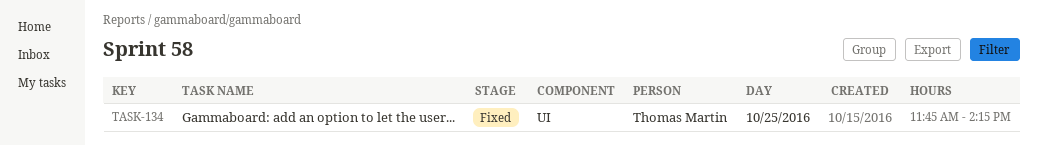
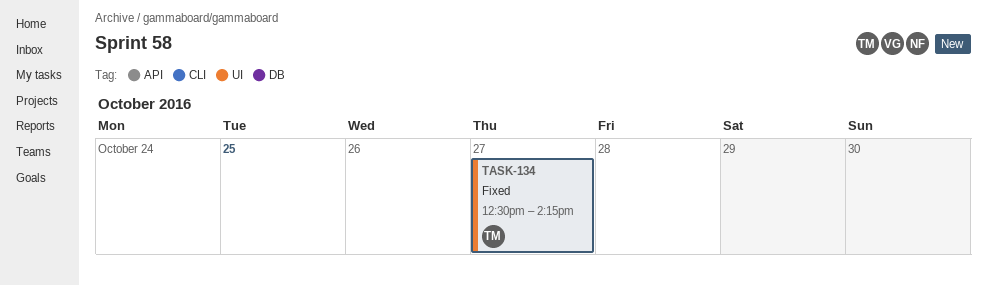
TASK-134, day: Oct 25 -> Oct 27
TASK-134, begins: 11:45 -> 12:30

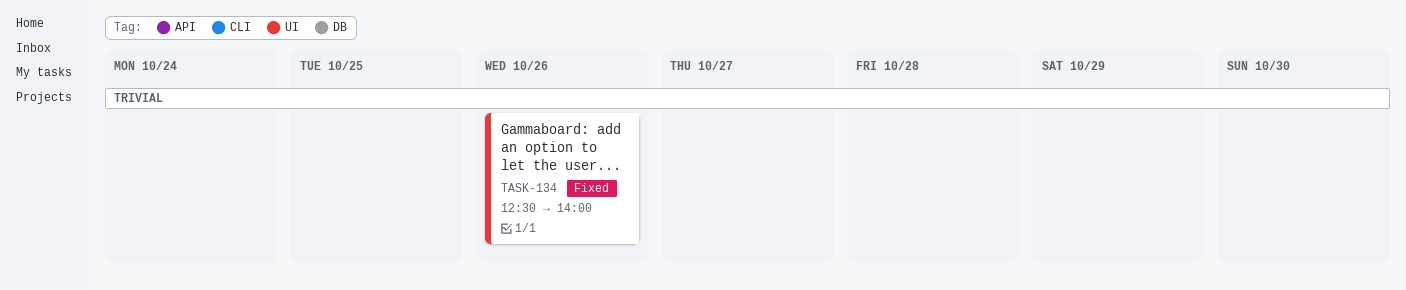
TASK-134, day: Oct 27 -> Oct 26
TASK-134, ends: 14:15 -> 14:00

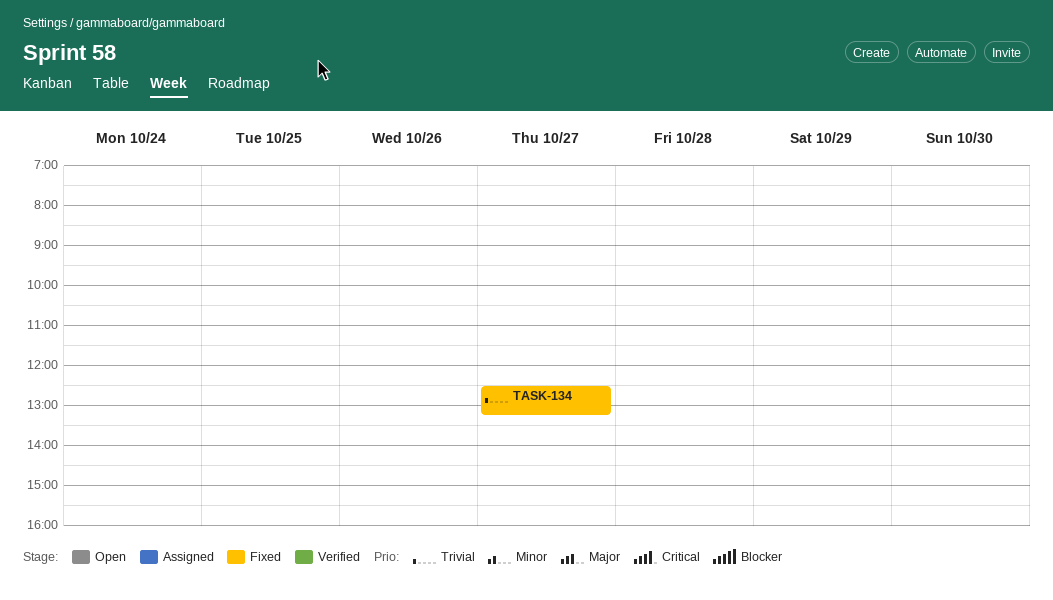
TASK-134, day: Oct 26 -> Oct 27
TASK-134, ends: 14:00 -> 13:15

